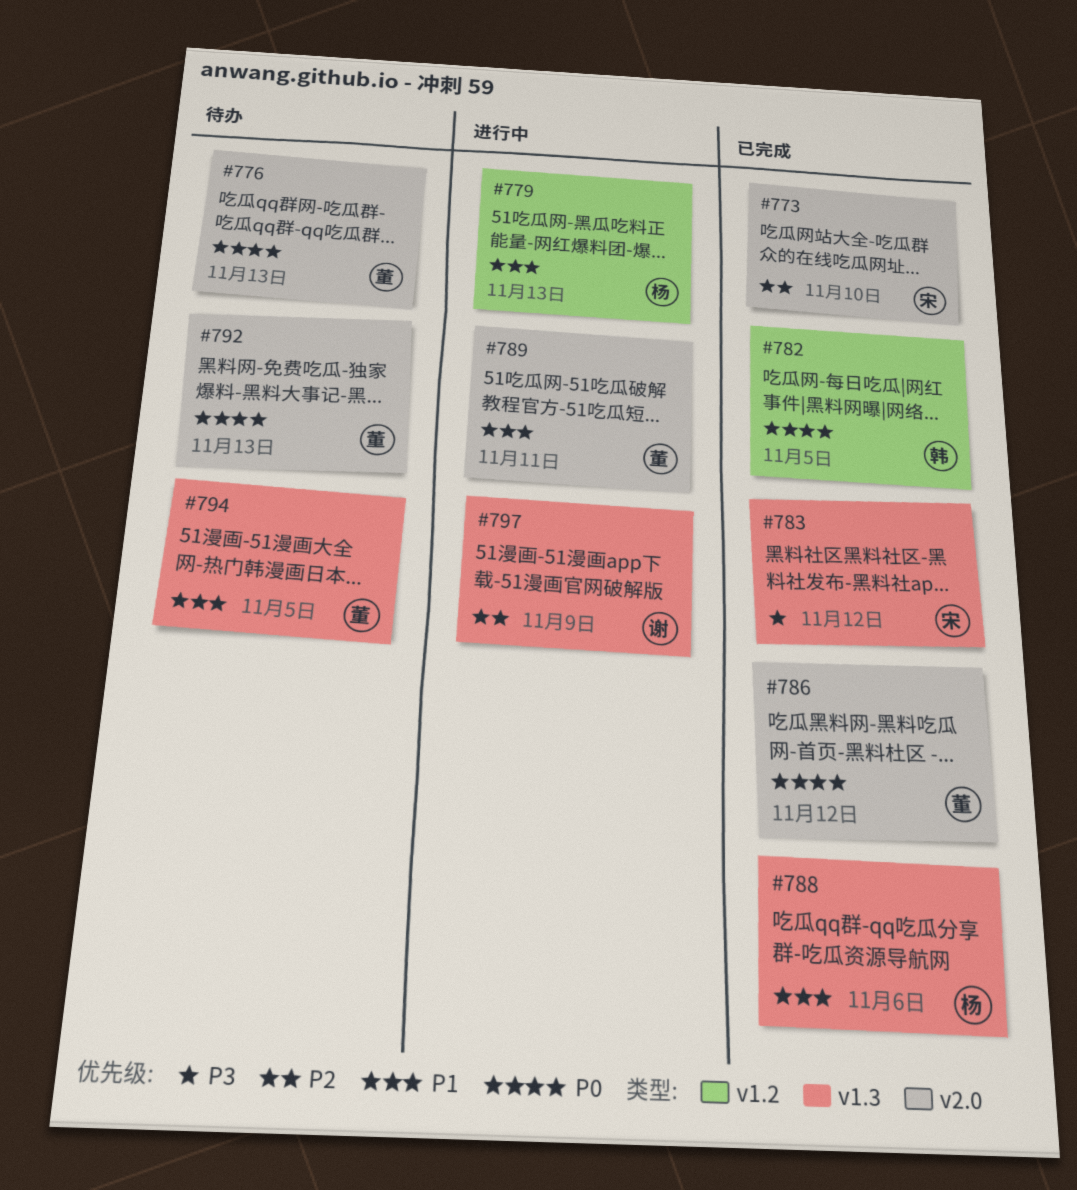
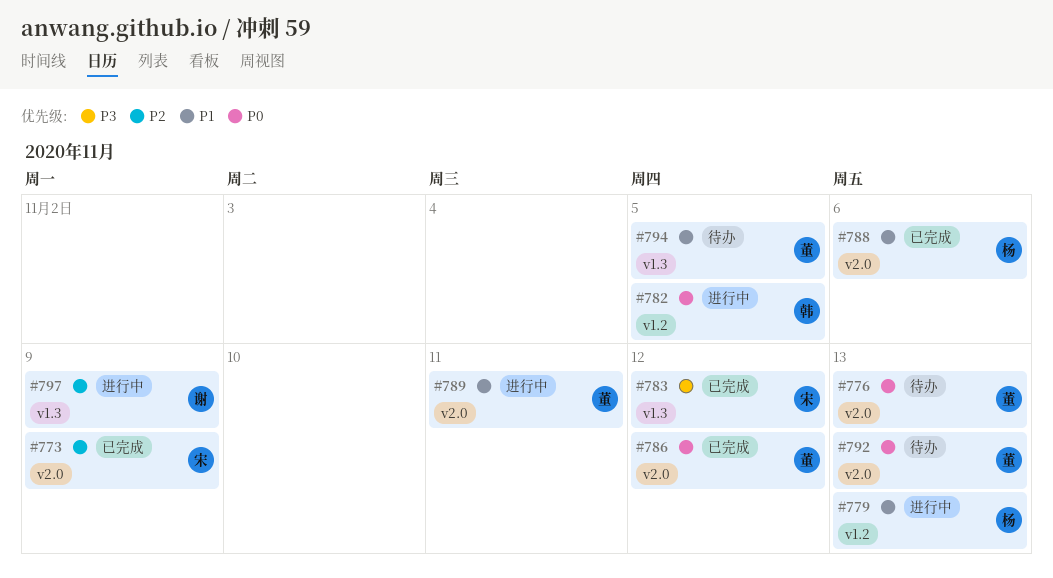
#773, due: Nov 10 -> Nov 9
#782, status: 已完成 -> 进行中
#788, label: v1.3 -> v2.0

